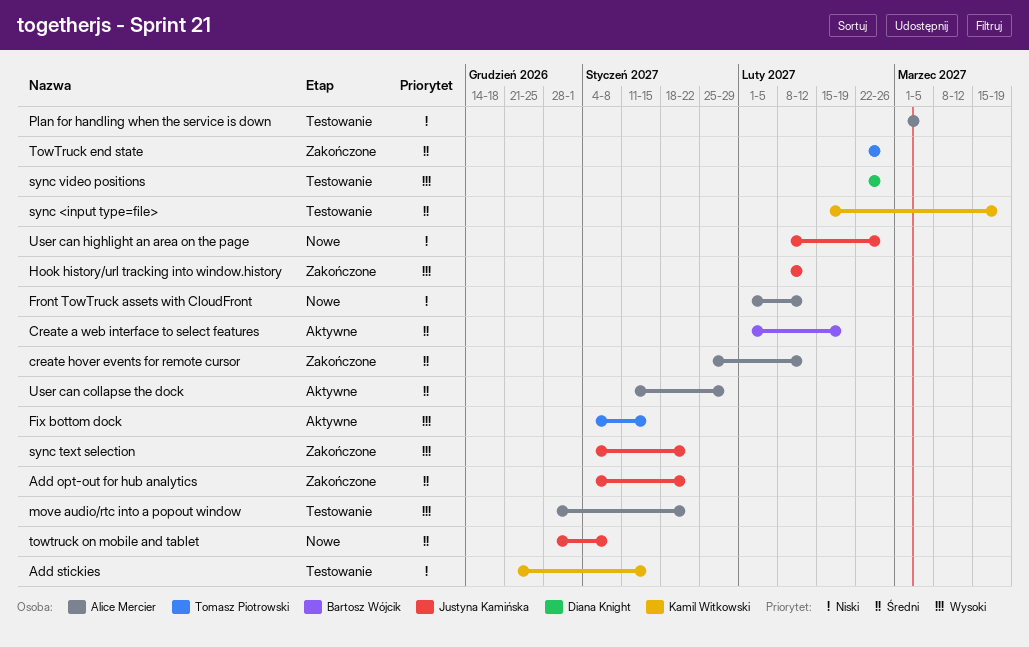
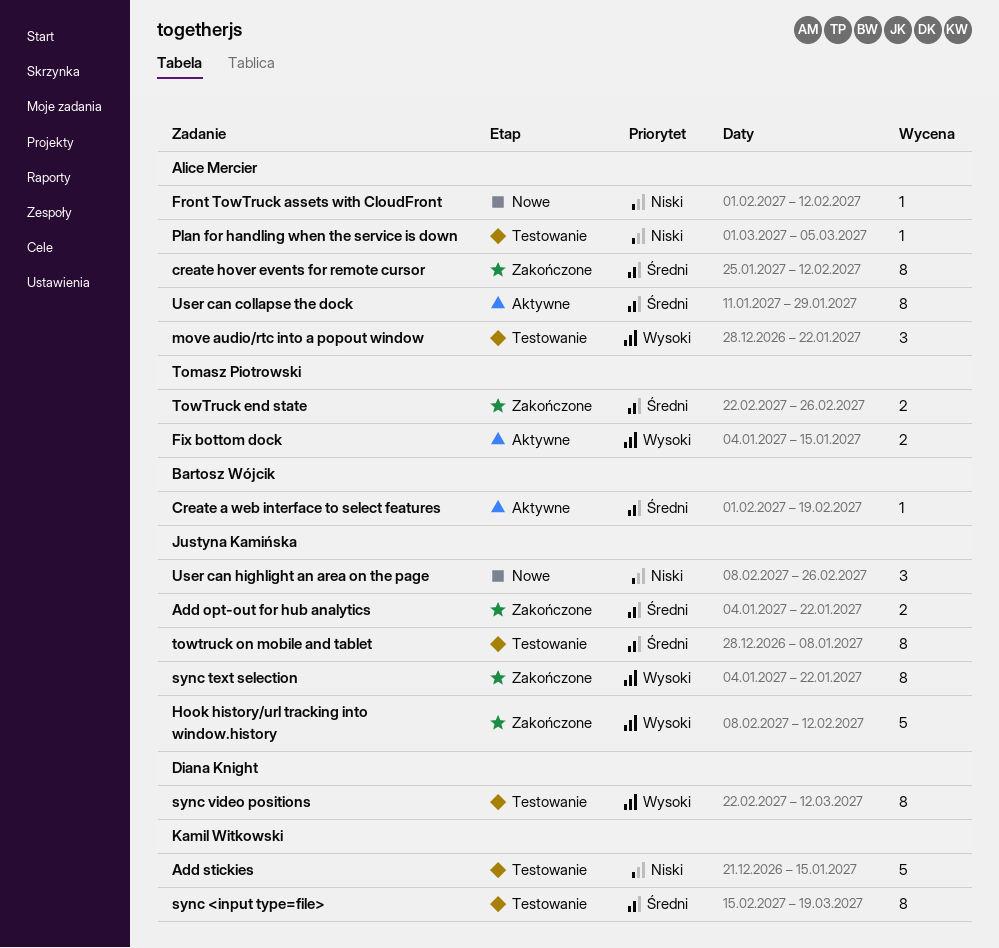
sync video positions, due: Feb 26 -> Mar 12
towtruck on mobile and tablet, status: Nowe -> Testowanie

